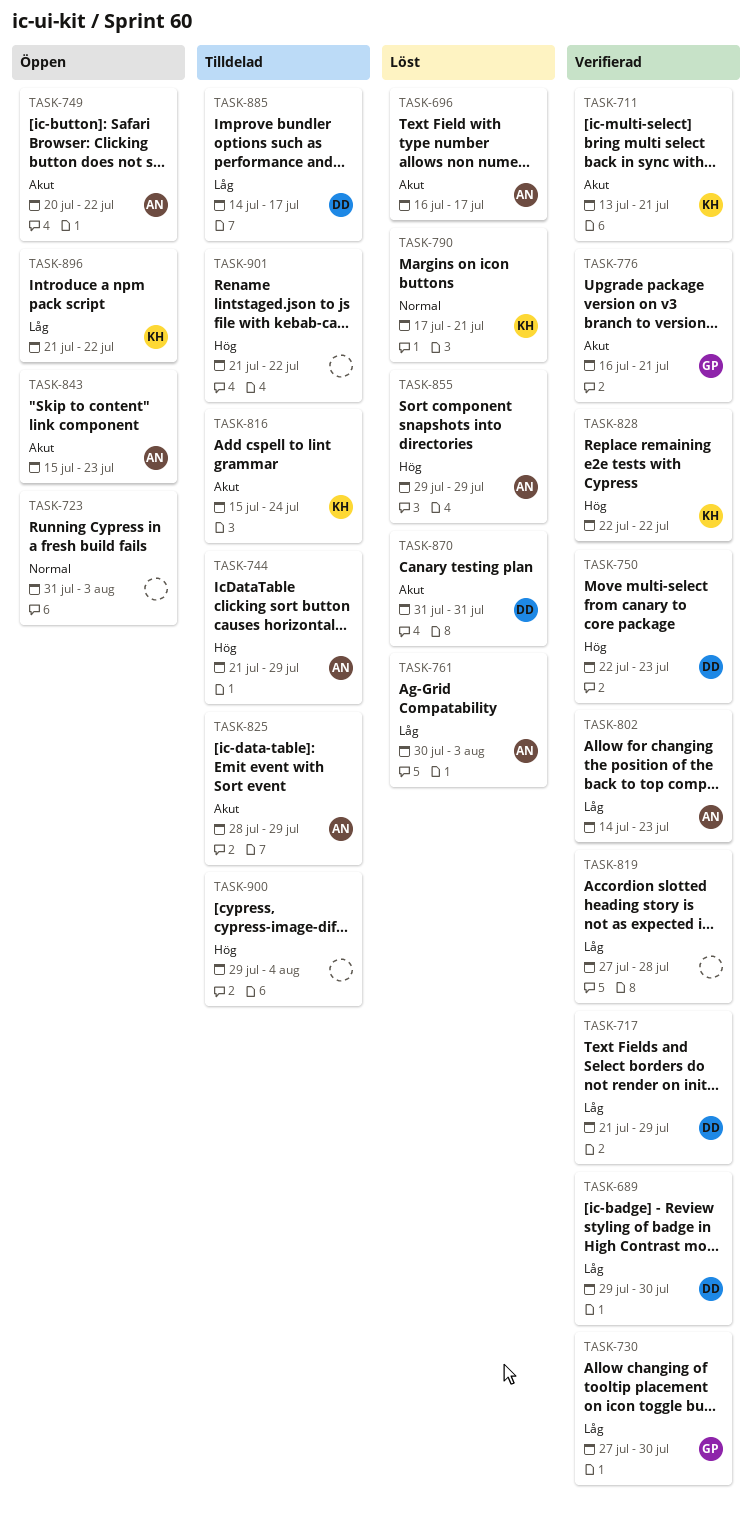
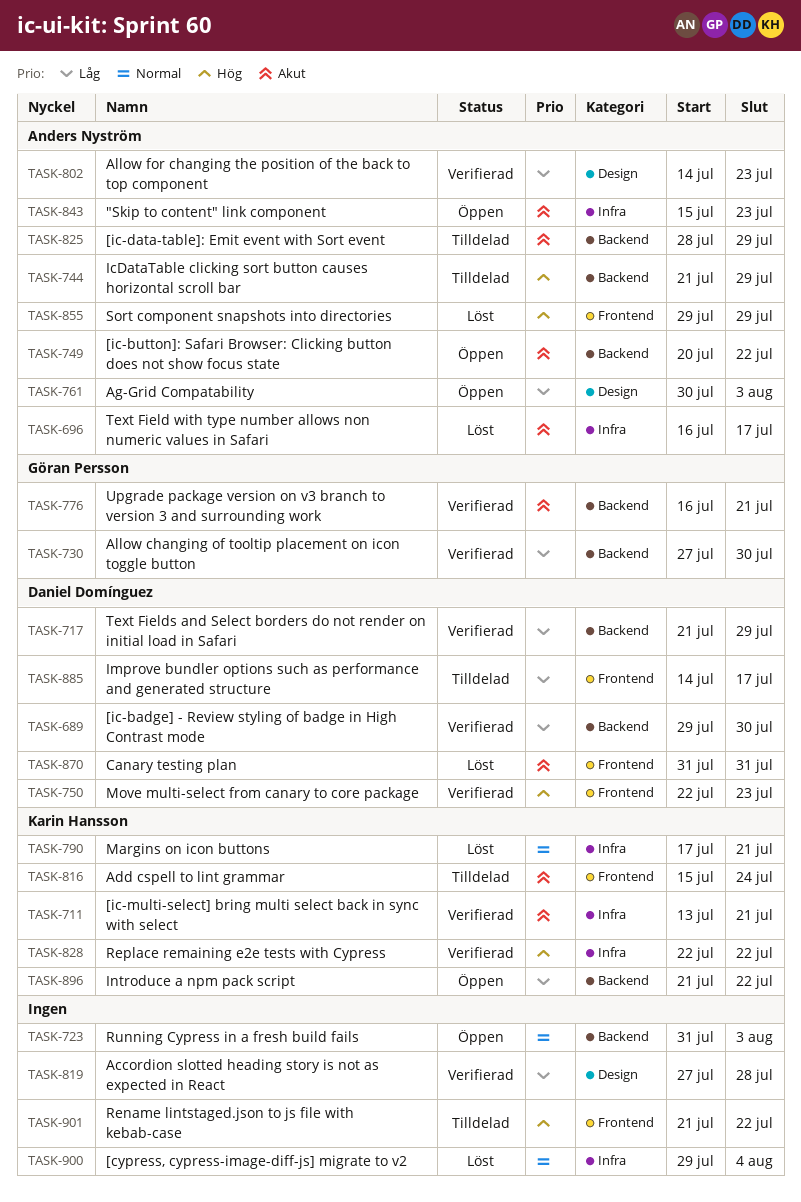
TASK-761, status: Löst -> Öppen
TASK-900, status: Tilldelad -> Löst
TASK-900, priority: Hög -> Normal

